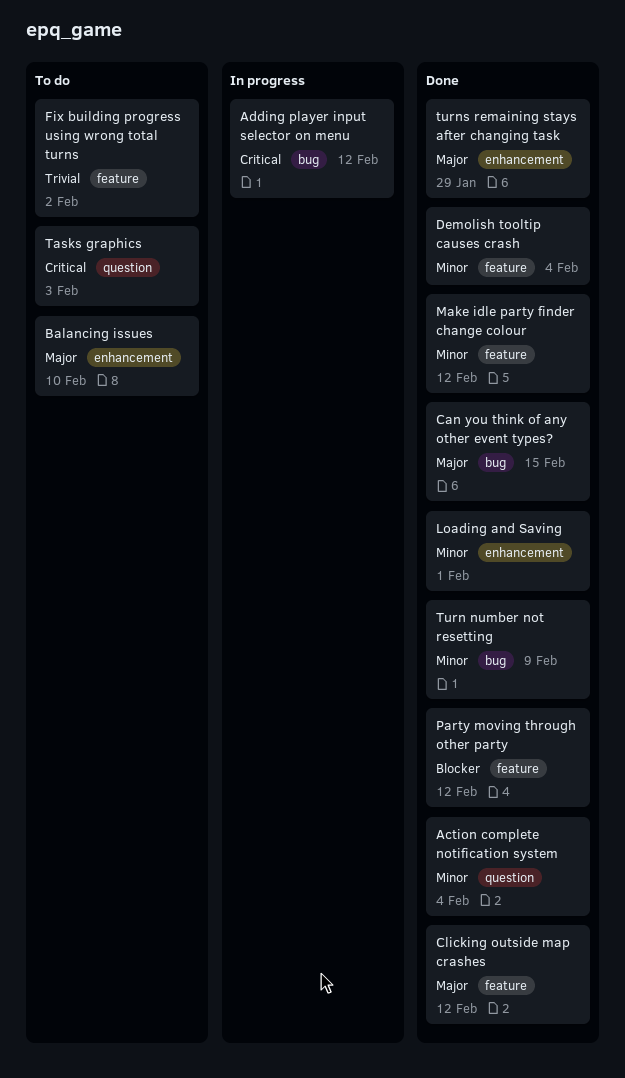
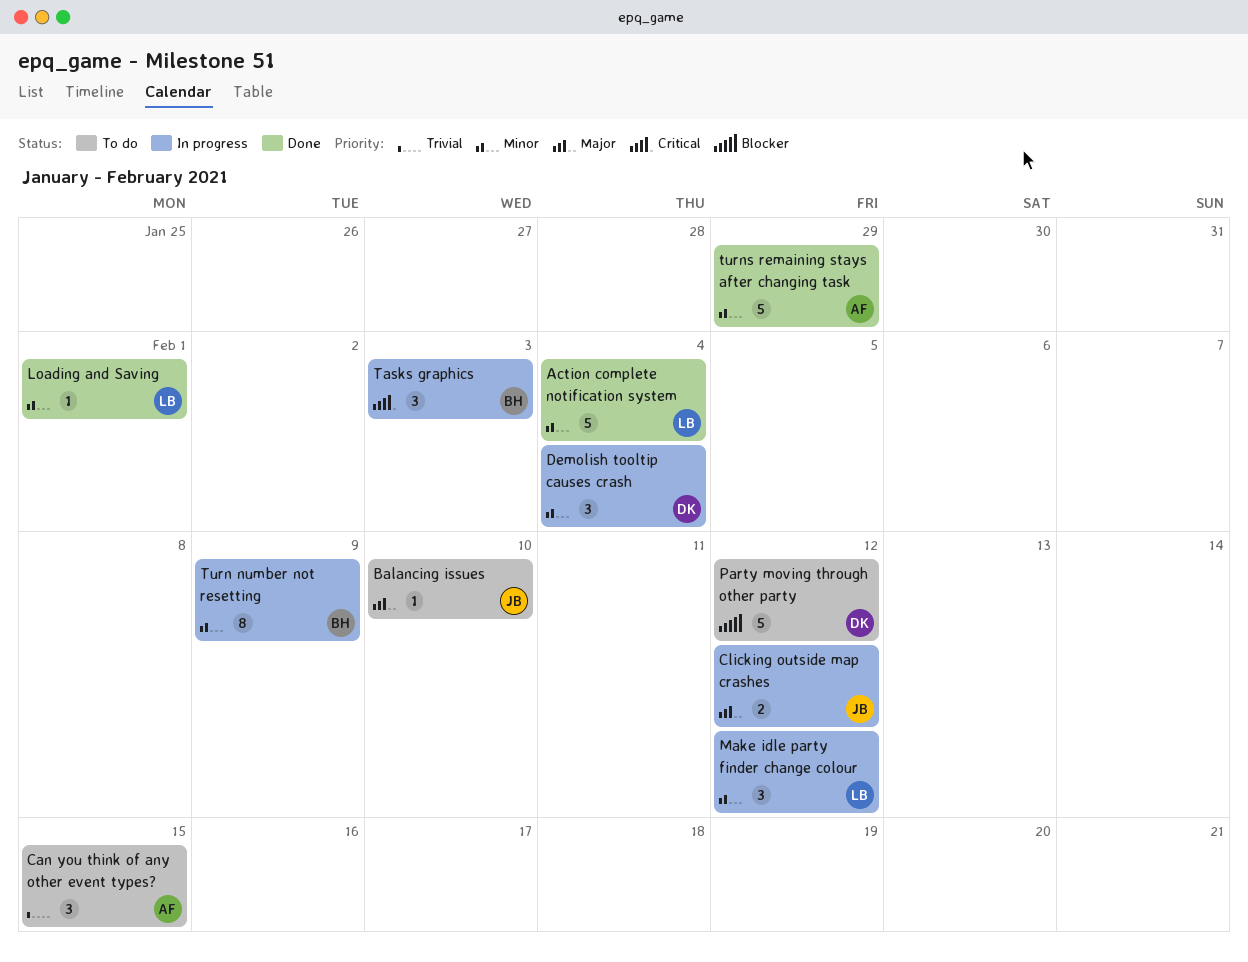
Adding player input selector on menu: present -> none
Can you think of any other event types?, status: Done -> To do
Can you think of any other event types?, priority: Major -> Trivial
Clicking outside map crashes, status: Done -> In progress
Demolish tooltip causes crash, status: Done -> In progress
Fix building progress using wrong total turns: present -> none
Make idle party finder change colour, status: Done -> In progress
Party moving through other party, status: Done -> To do
Tasks graphics, status: To do -> In progress
Turn number not resetting, status: Done -> In progress
turns remaining stays after changing task, priority: Major -> Minor

